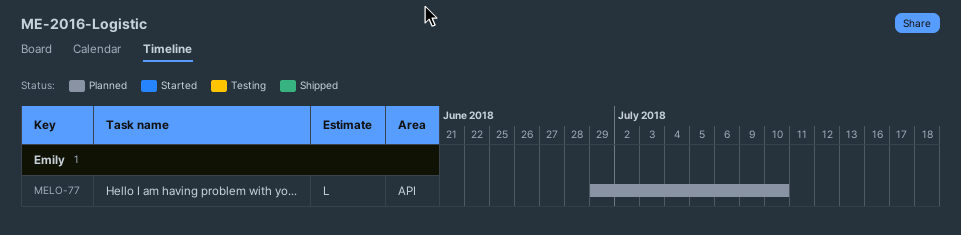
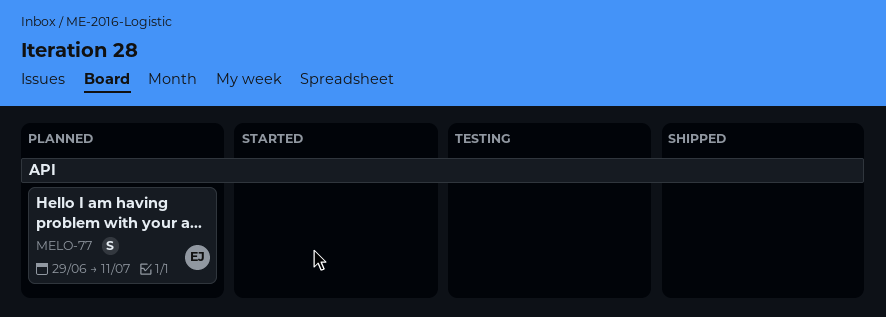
MELO-77, estimate: L -> S
MELO-77, due: Jul 10 -> Jul 11

